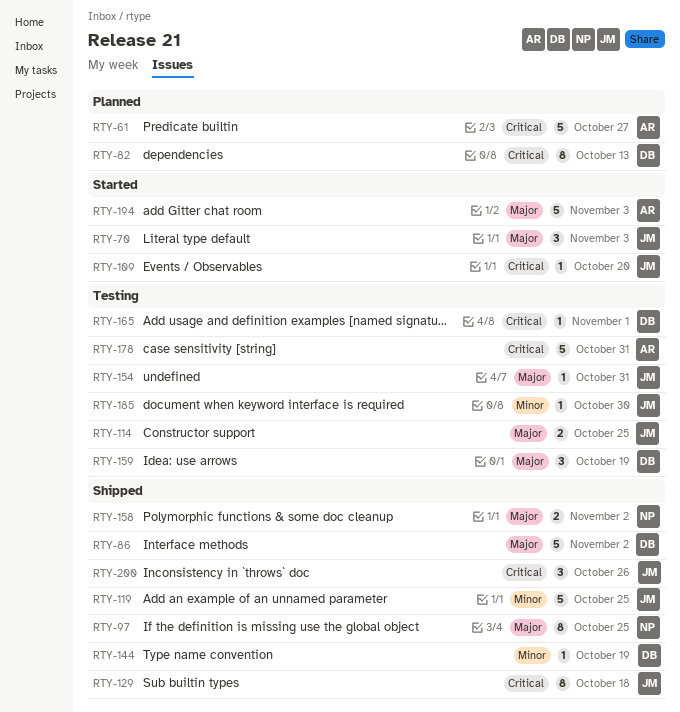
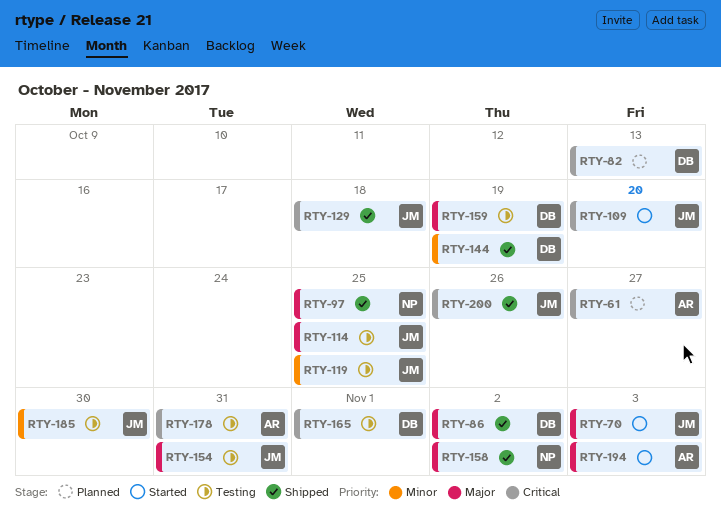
RTY-119, status: Shipped -> Testing

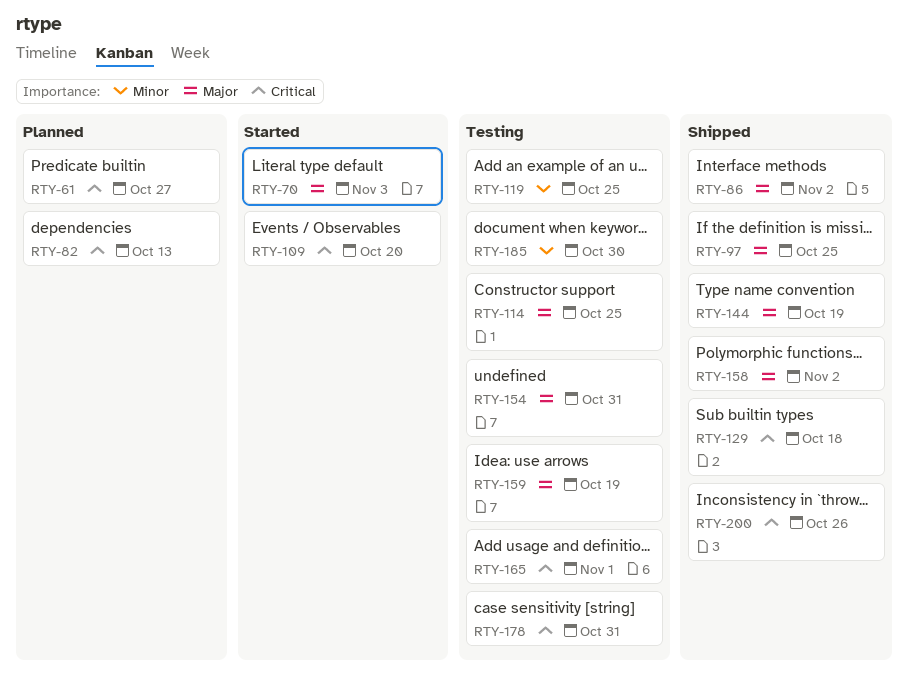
RTY-144, priority: Minor -> Major
RTY-194: present -> none

